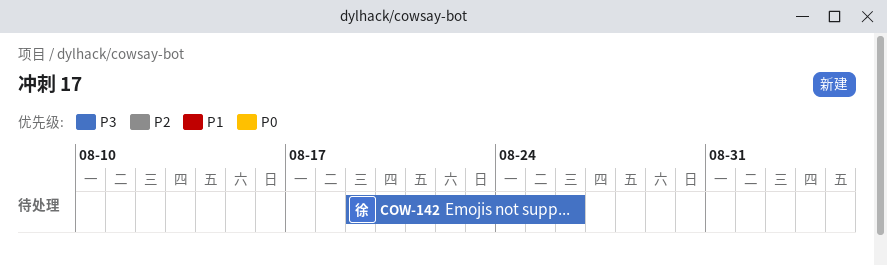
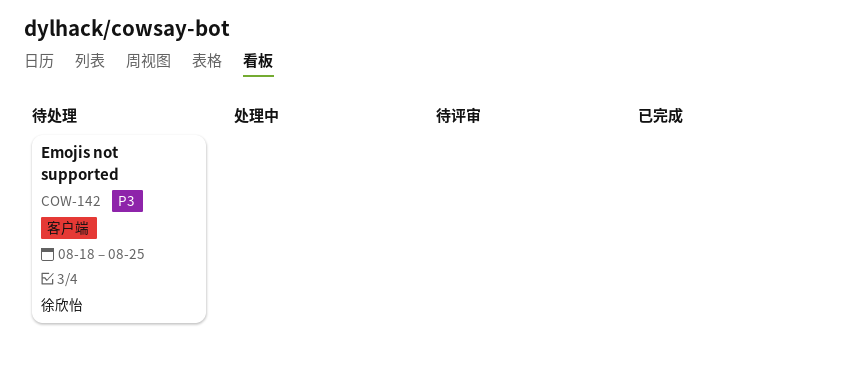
COW-142, start: Aug 19 -> Aug 18
COW-142, due: Aug 26 -> Aug 25

